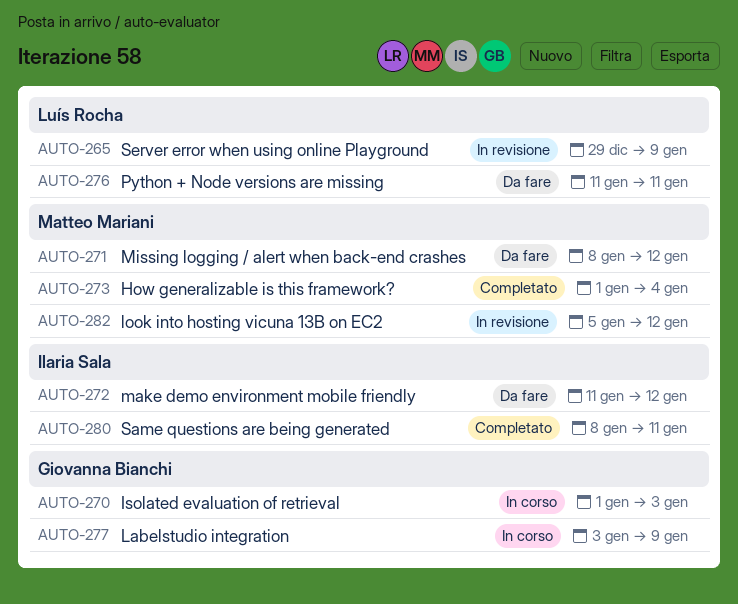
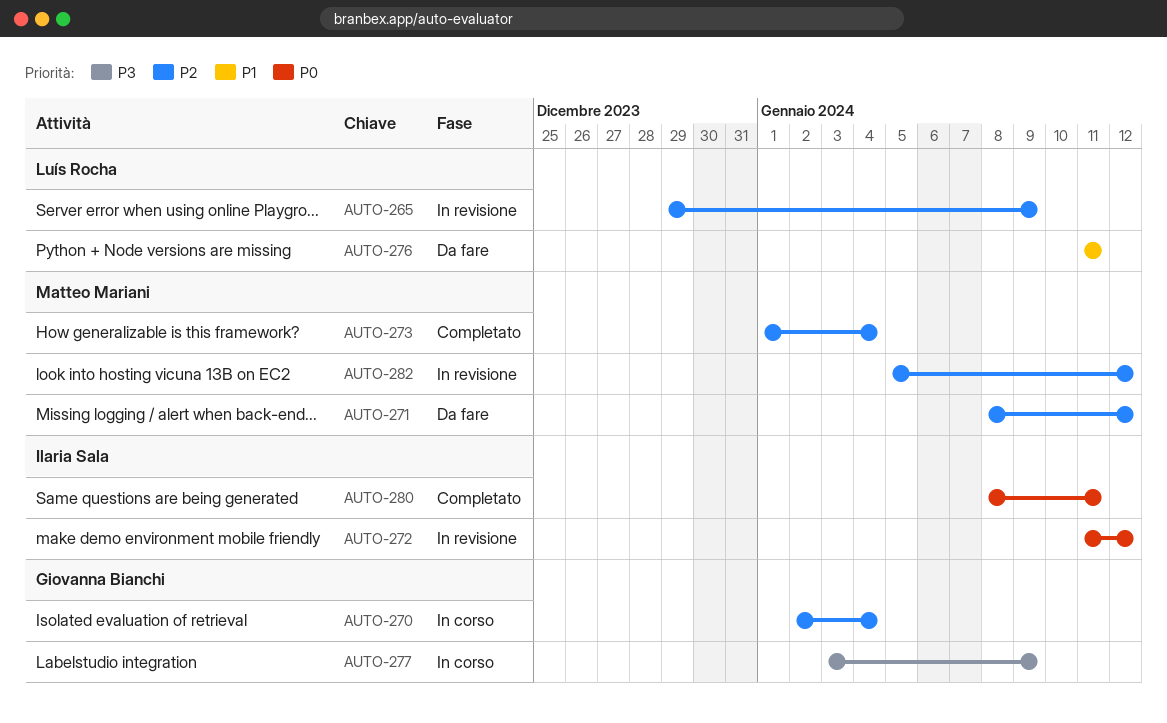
AUTO-270, start: Jan 1 -> Jan 2
AUTO-270, due: Jan 3 -> Jan 4
AUTO-272, status: Da fare -> In revisione

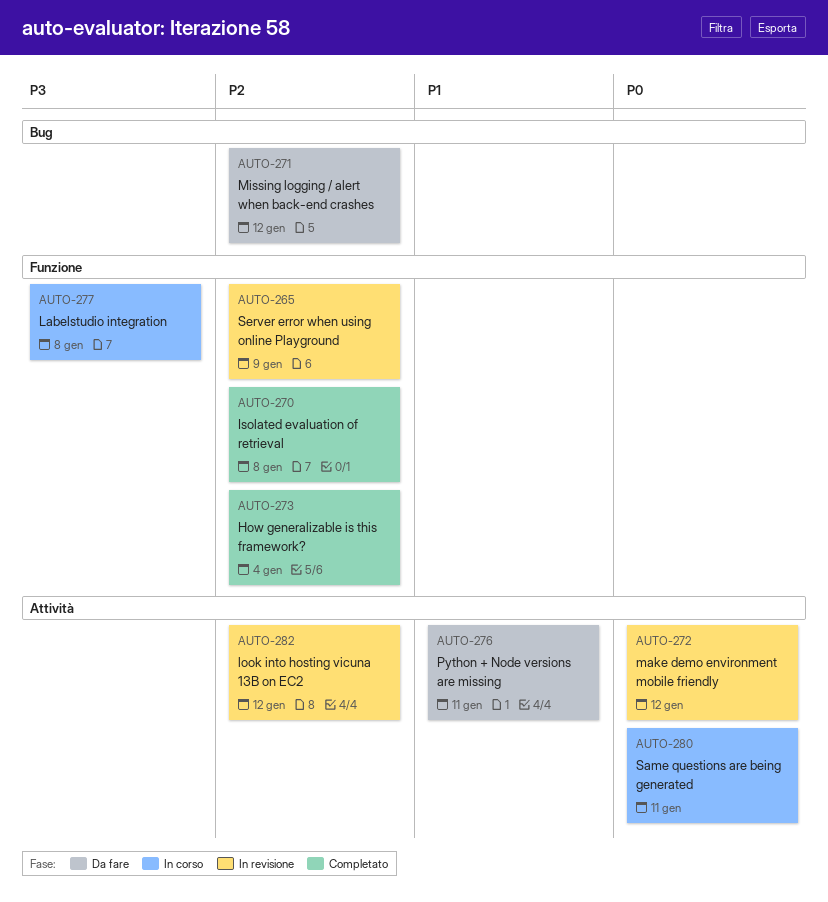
AUTO-270, status: In corso -> Completato
AUTO-270, due: Jan 4 -> Jan 8
AUTO-277, due: Jan 9 -> Jan 8
AUTO-280, status: Completato -> In corso

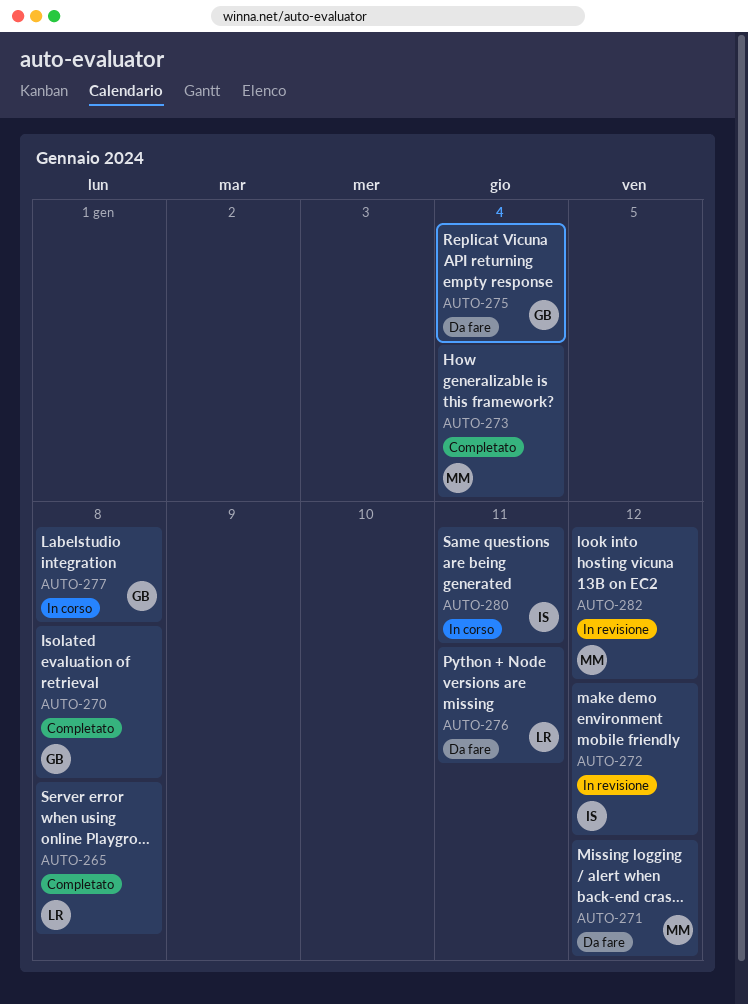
AUTO-265, status: In revisione -> Completato
AUTO-265, due: Jan 9 -> Jan 8
AUTO-275: none -> present

